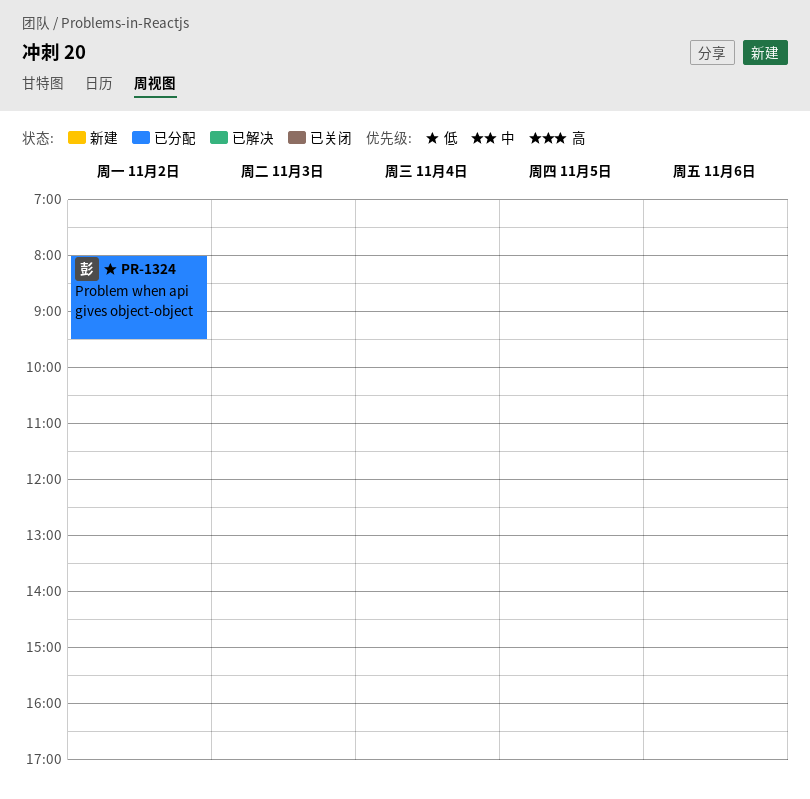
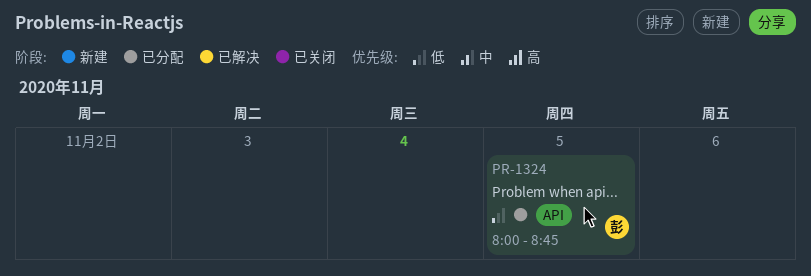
PR-1324, day: Nov 2 -> Nov 5
PR-1324, ends: 09:30 -> 08:45

